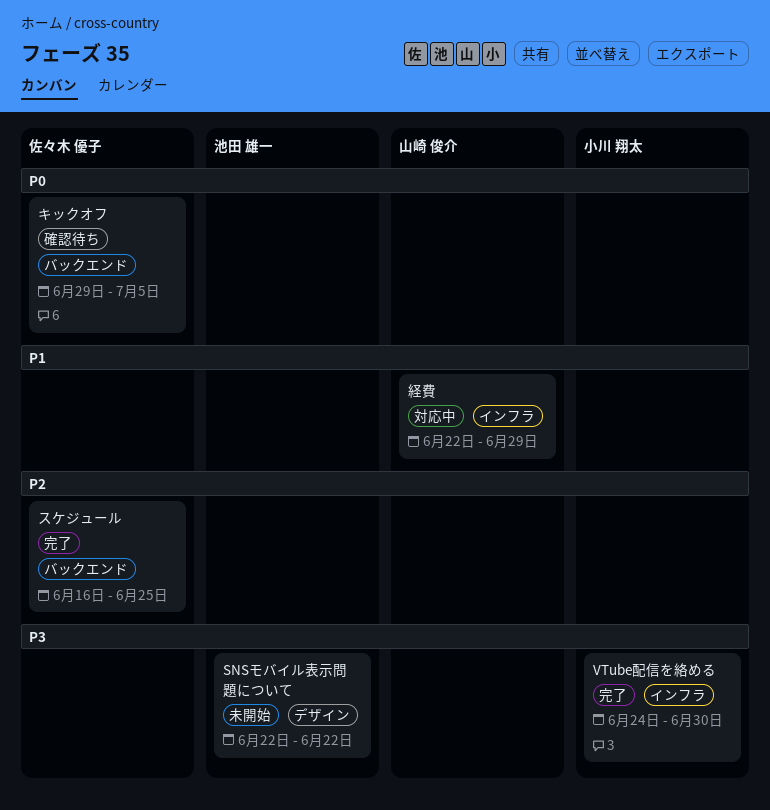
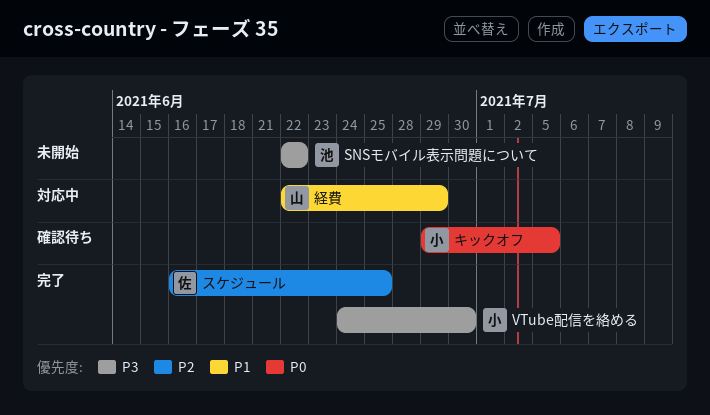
キックオフ, owner: 佐々木 優子 -> 小川 翔太

